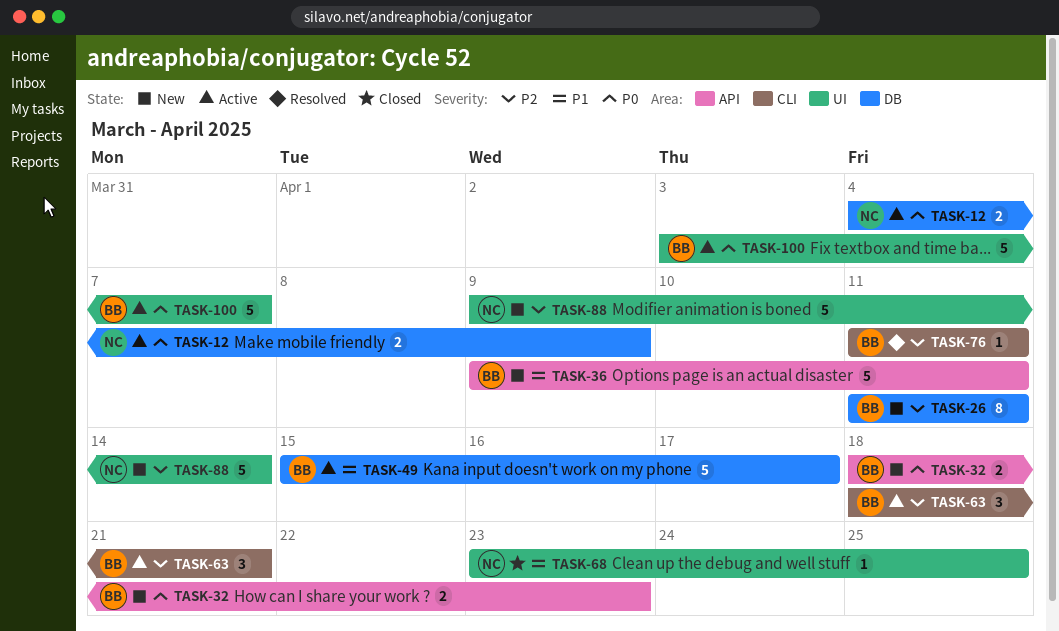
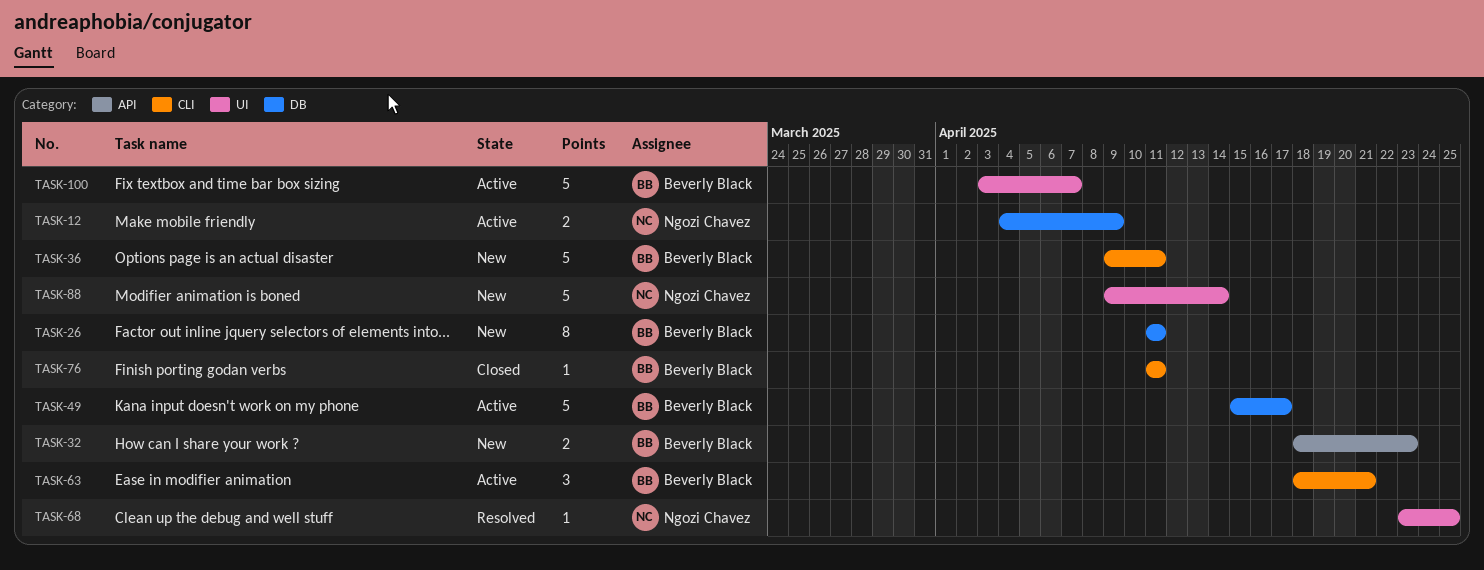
TASK-36, label: API -> CLI
TASK-68, status: Closed -> Resolved
TASK-76, status: Resolved -> Closed

